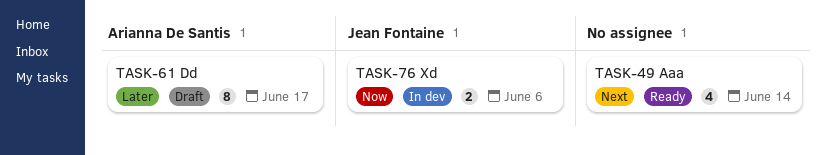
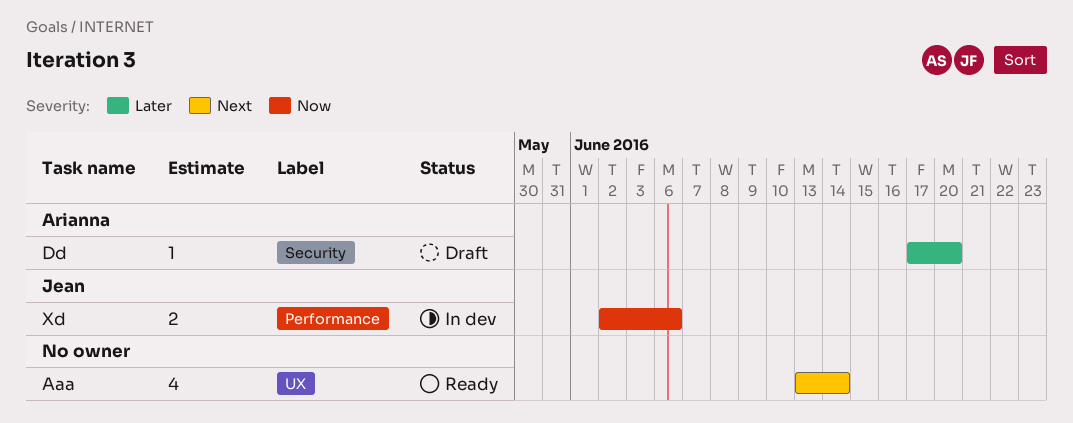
Dd, estimate: 8 -> 1
Dd, due: Jun 17 -> Jun 20

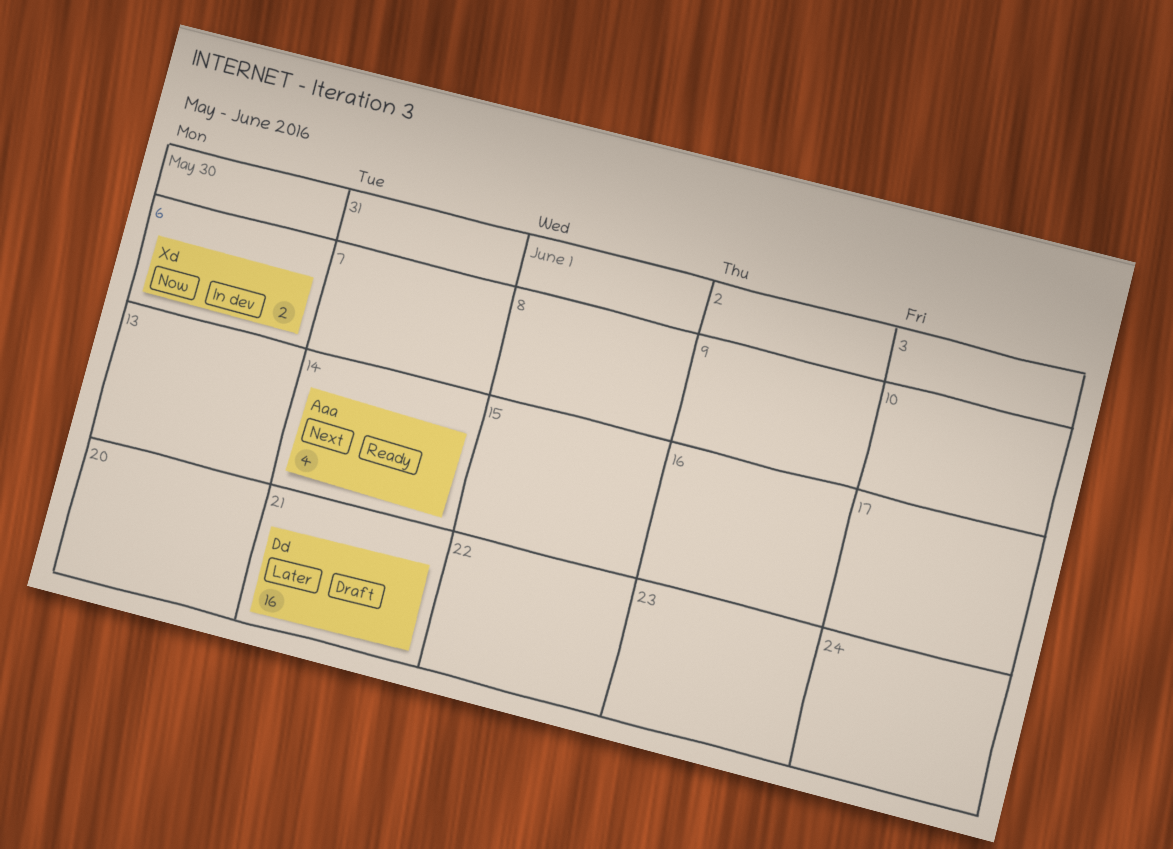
Dd, estimate: 1 -> 16
Dd, due: Jun 20 -> Jun 21

